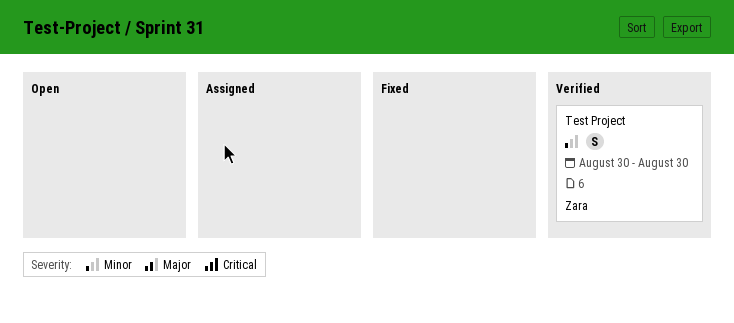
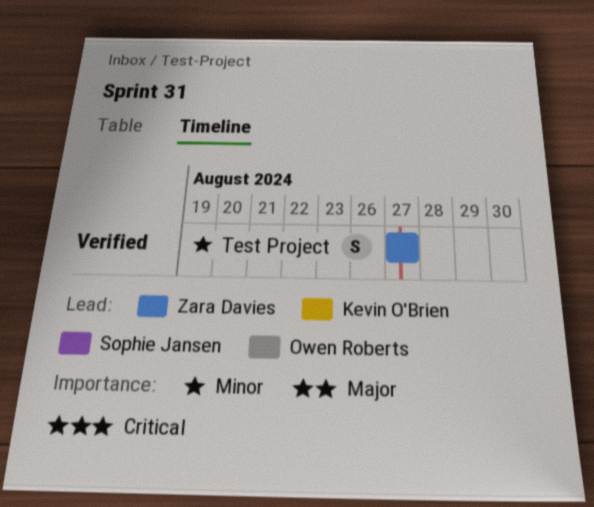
Test Project, start: Aug 30 -> Aug 27
Test Project, due: Aug 30 -> Aug 27

